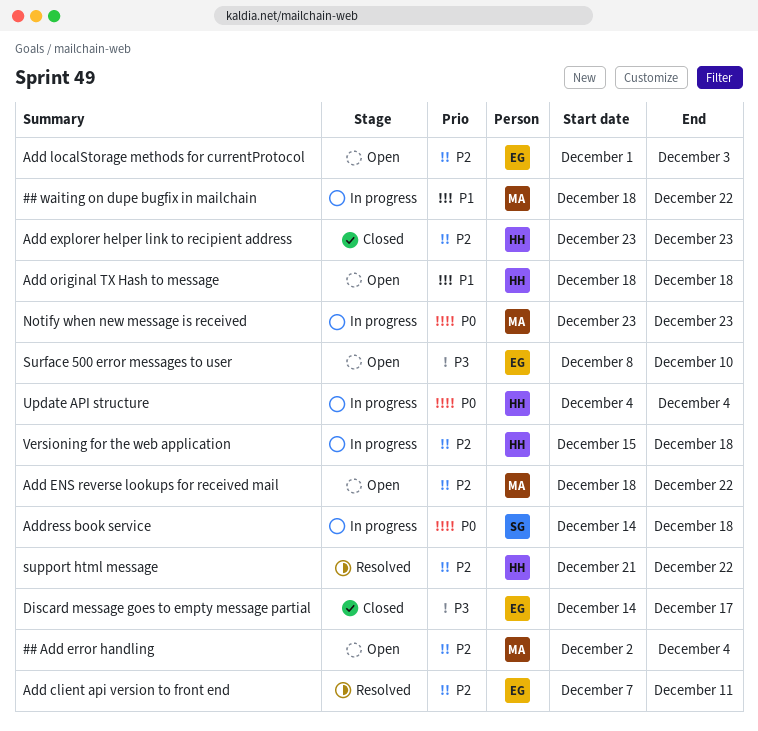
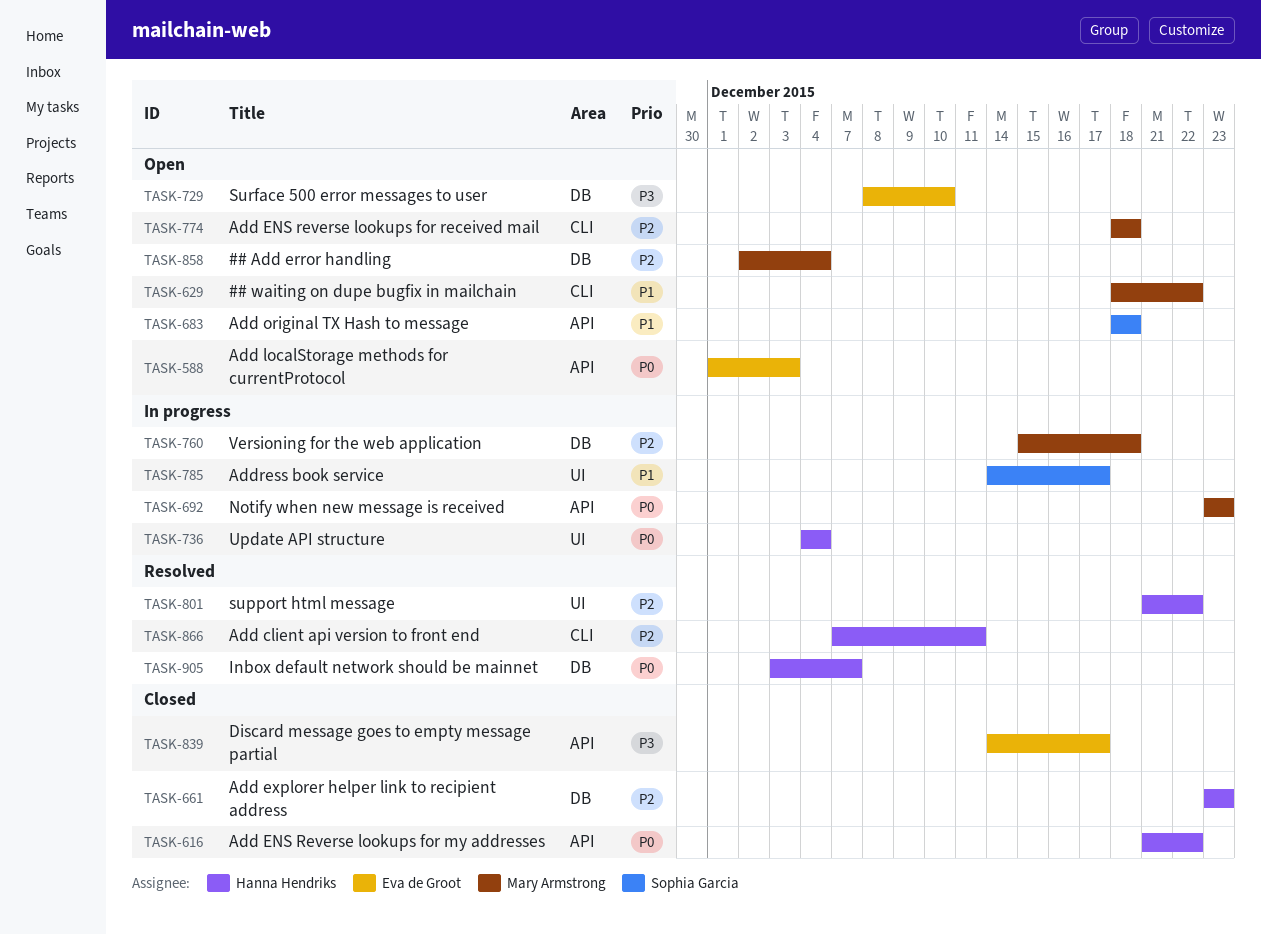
## waiting on dupe bugfix in mailchain, status: In progress -> Open
Add client api version to front end, owner: Eva de Groot -> Hanna Hendriks
Add ENS Reverse lookups for my addresses: none -> present
Add ENS reverse lookups for received mail, due: Dec 22 -> Dec 18
Add localStorage methods for currentProtocol, priority: P2 -> P0
Add original TX Hash to message, owner: Hanna Hendriks -> Sophia Garcia
Address book service, priority: P0 -> P1
Address book service, due: Dec 18 -> Dec 17
Inbox default network should be mainnet: none -> present
Versioning for the web application, owner: Hanna Hendriks -> Mary Armstrong

